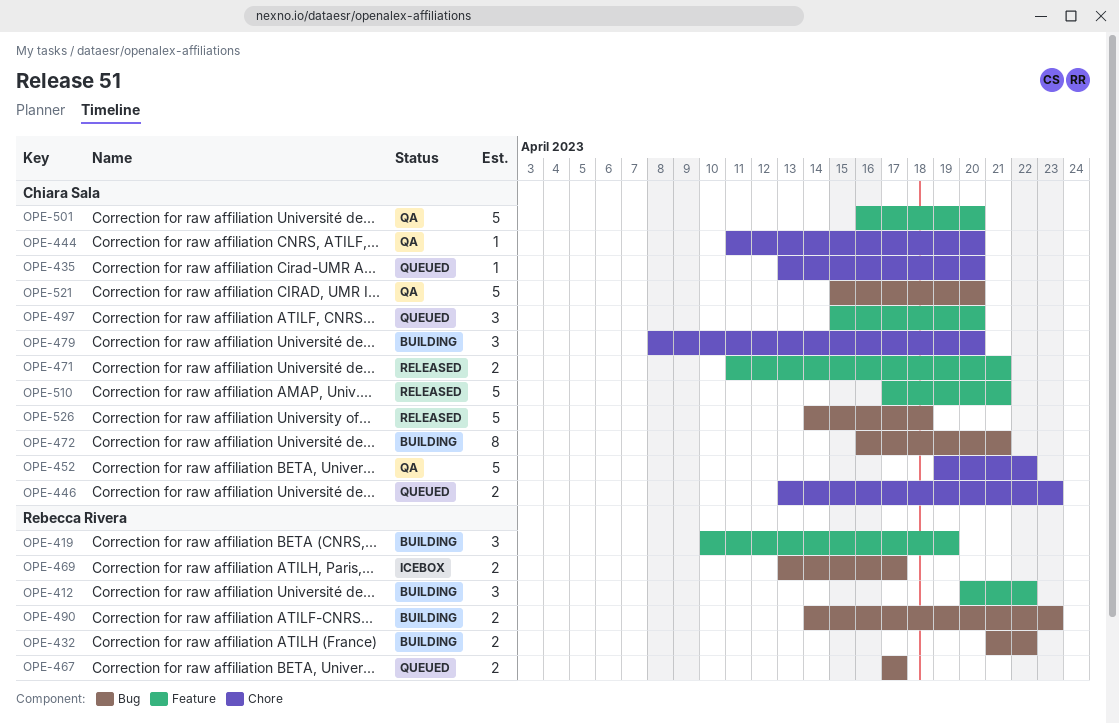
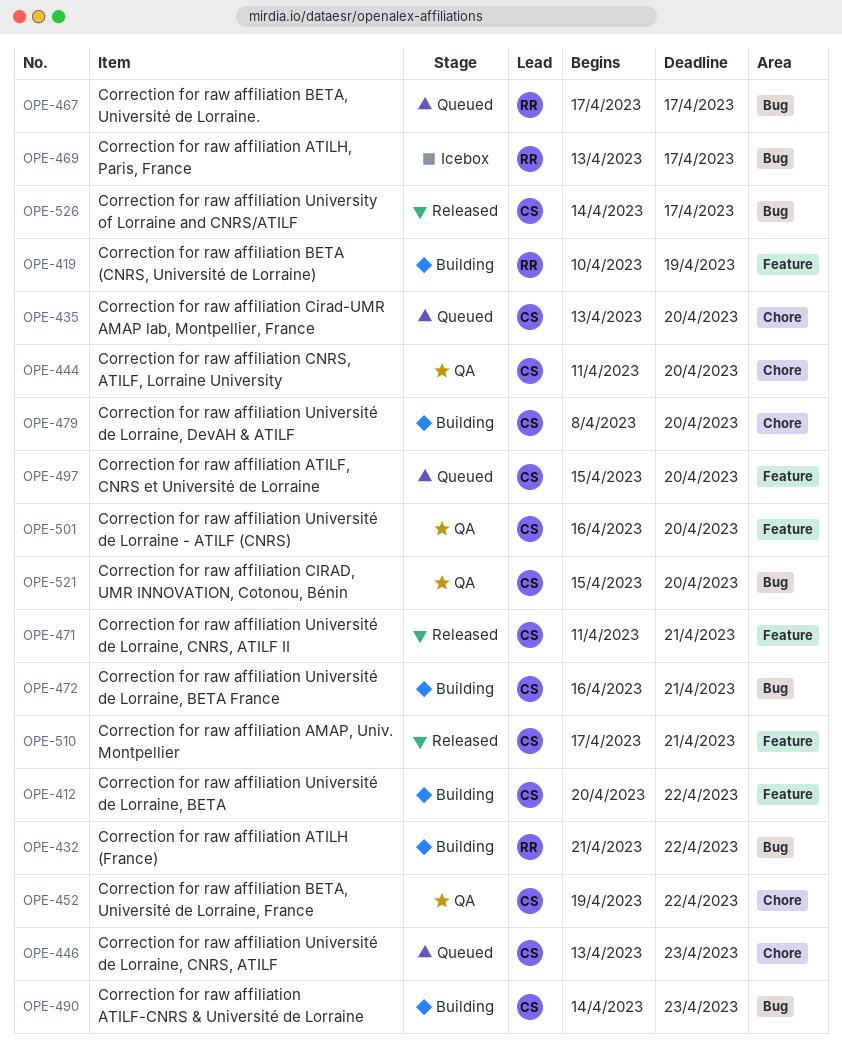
OPE-412, owner: Rebecca Rivera -> Chiara Sala
OPE-490, owner: Rebecca Rivera -> Chiara Sala
OPE-526, due: Apr 18 -> Apr 17

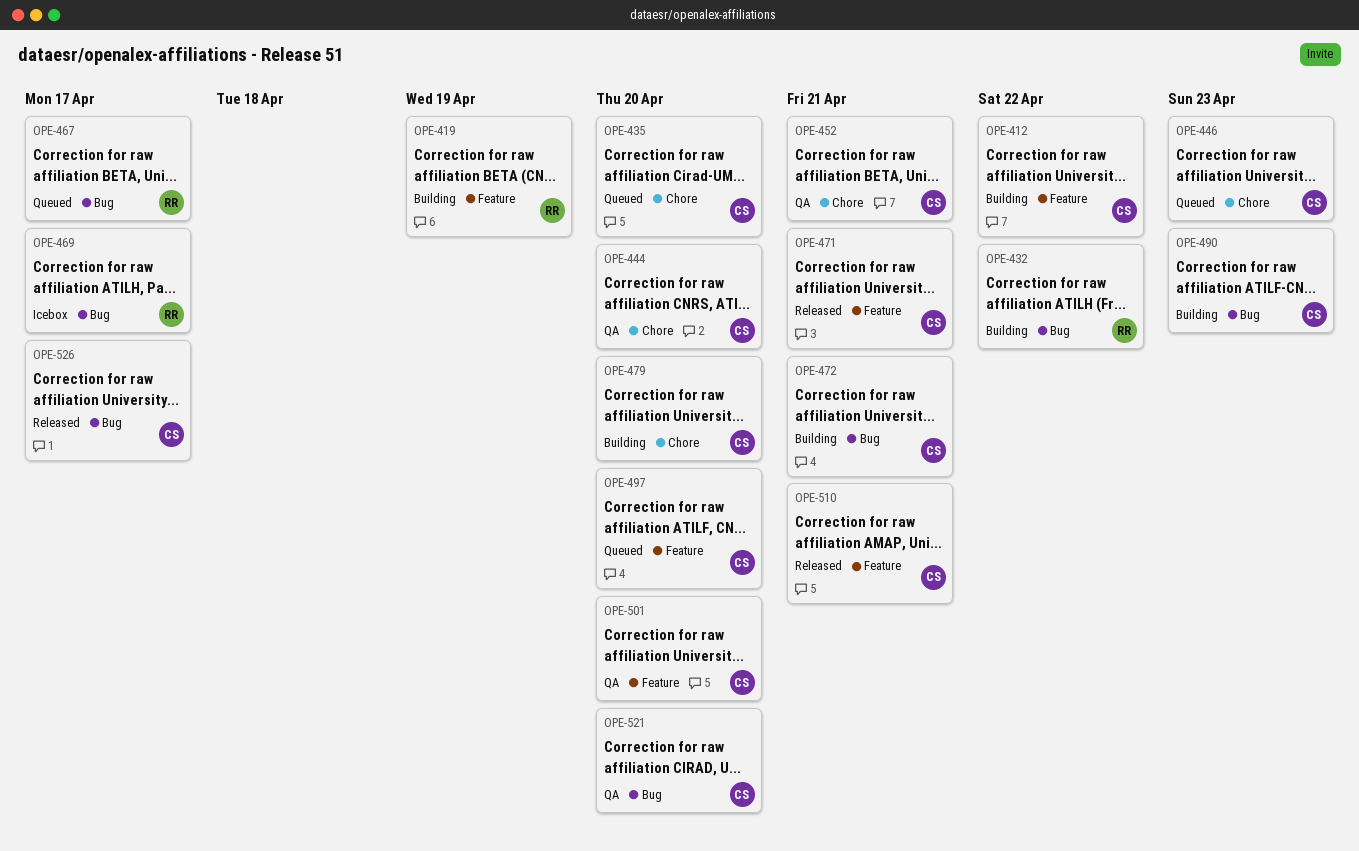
OPE-452, due: Apr 22 -> Apr 21

